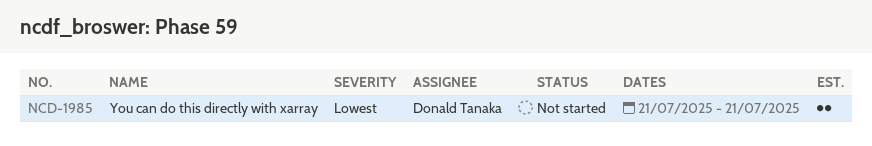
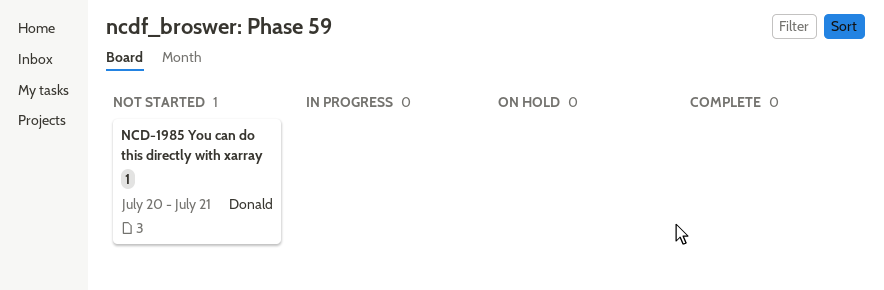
NCD-1985, estimate: 2 -> 1
NCD-1985, start: Jul 21 -> Jul 20

